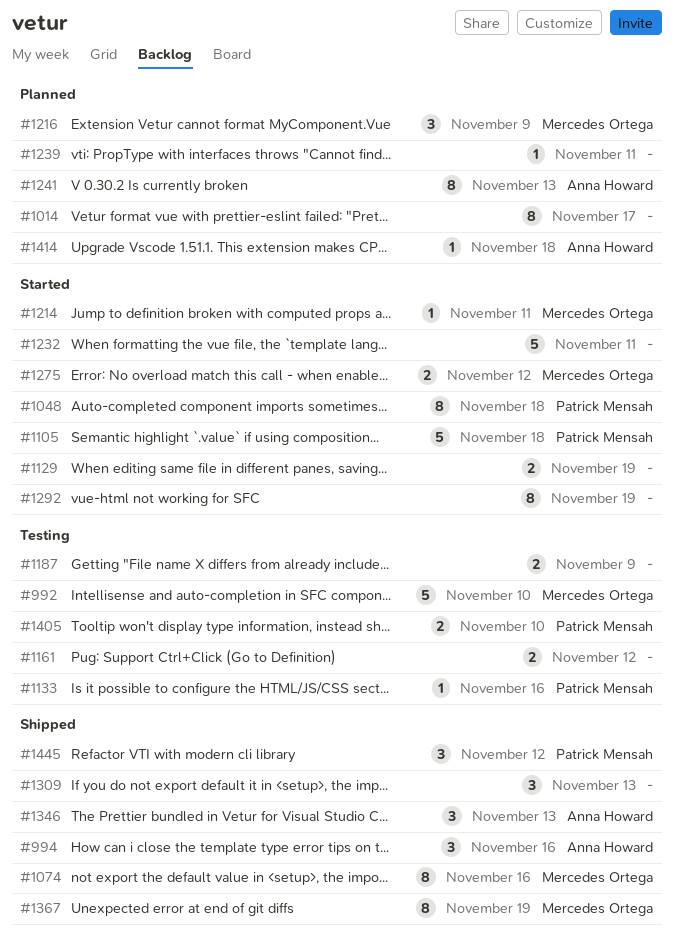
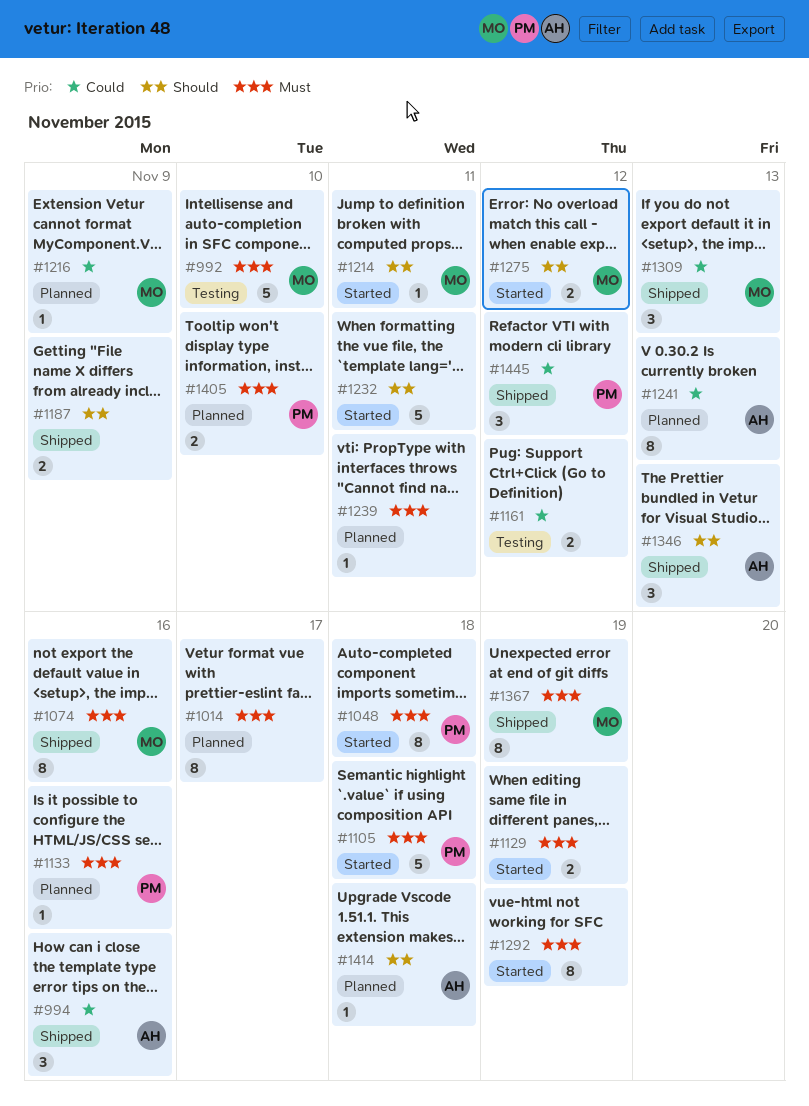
#1133, status: Testing -> Planned
#1187, status: Testing -> Shipped
#1216, estimate: 3 -> 1
#1309, owner: none -> Mercedes Ortega
#1405, status: Testing -> Planned

